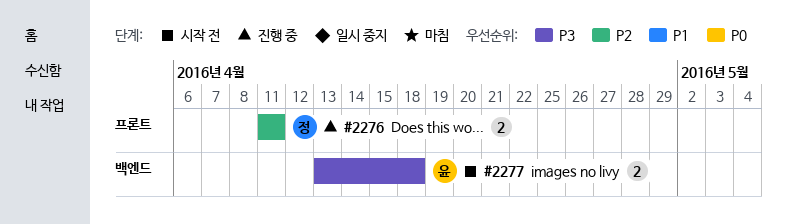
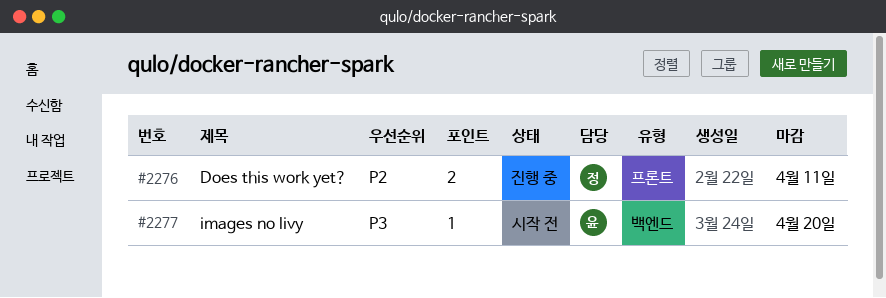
#2277, estimate: 2 -> 1
#2277, due: Apr 18 -> Apr 20

